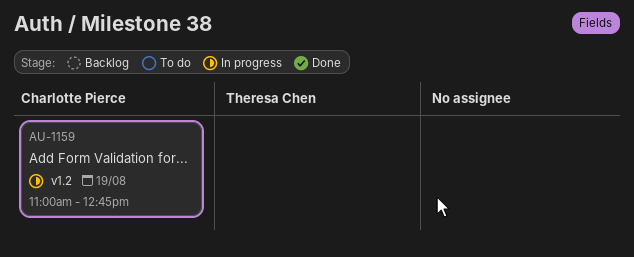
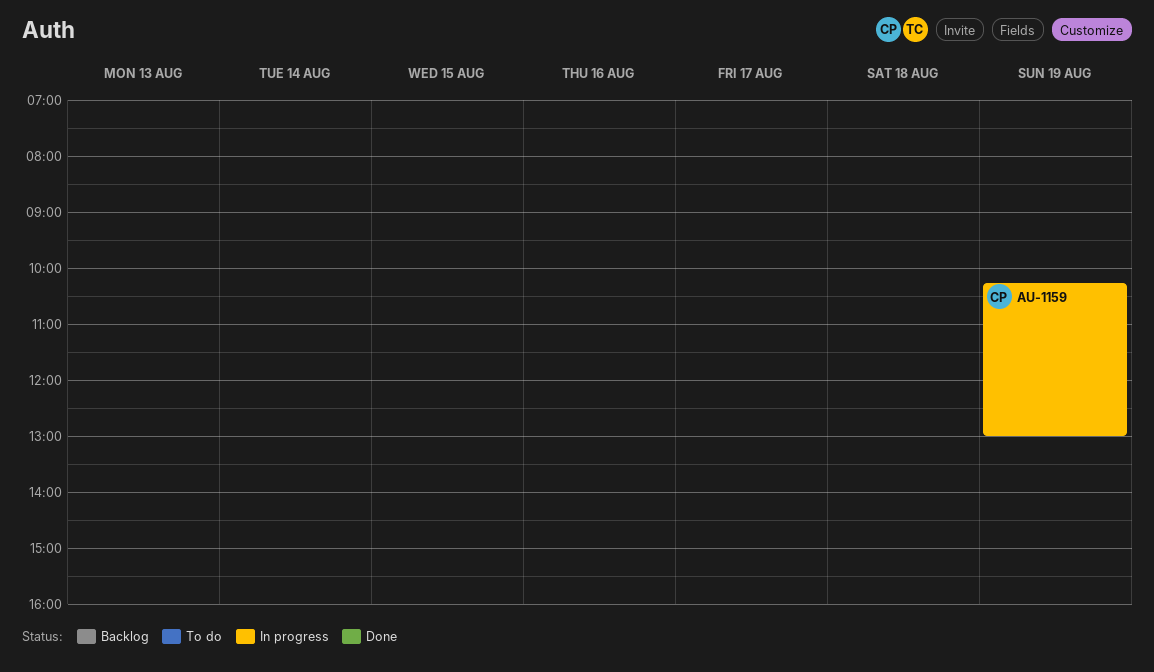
AU-1159, begins: 11:00 -> 10:15
AU-1159, ends: 12:45 -> 13:00

